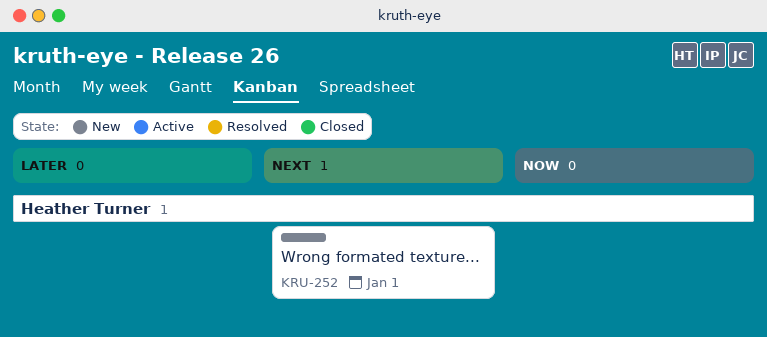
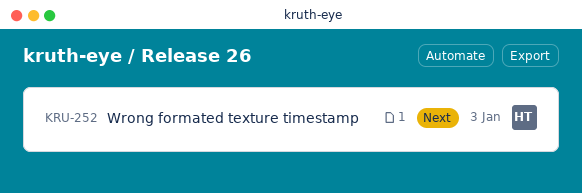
KRU-252, due: Jan 1 -> Jan 3

